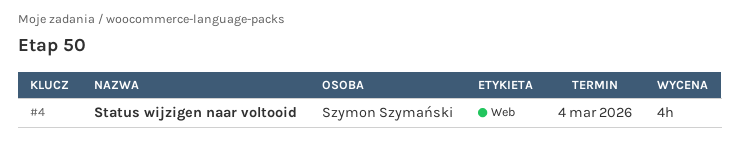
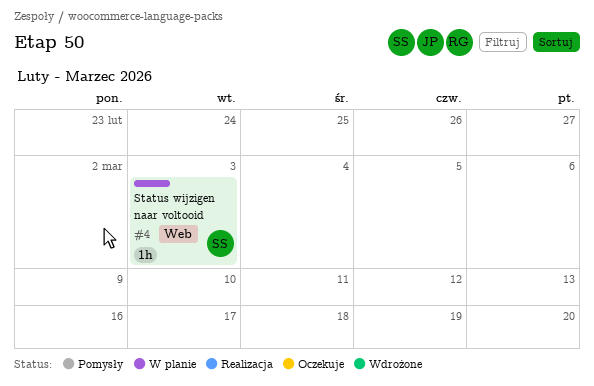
#4, estimate: 4h -> 1h
#4, due: Mar 4 -> Mar 3

